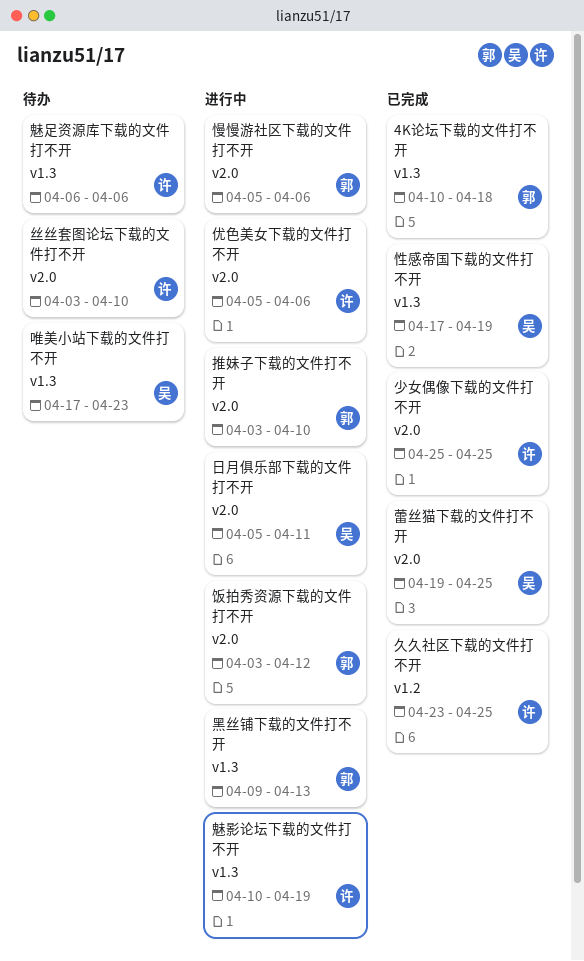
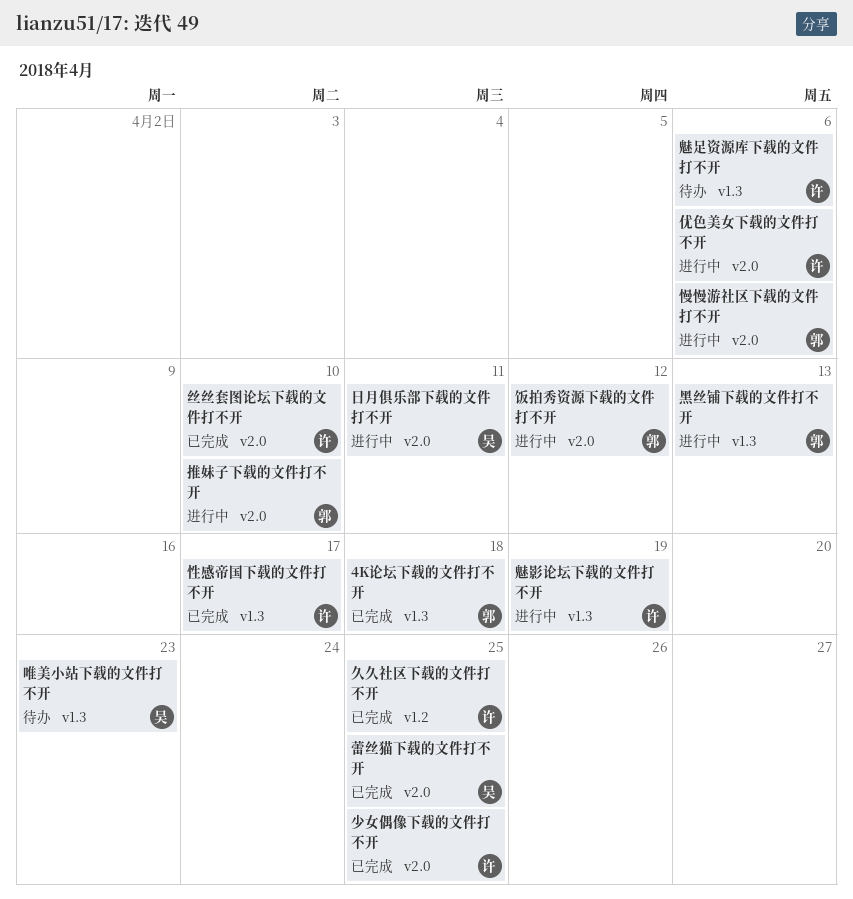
丝丝套图论坛下载的文件打不开, status: 待办 -> 已完成
性感帝国下载的文件打不开, owner: 吴 -> 许
性感帝国下载的文件打不开, due: Apr 19 -> Apr 17

